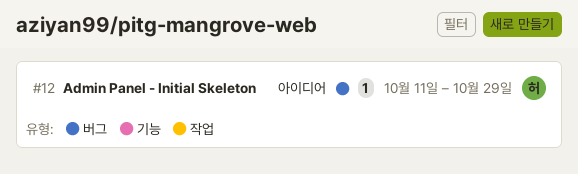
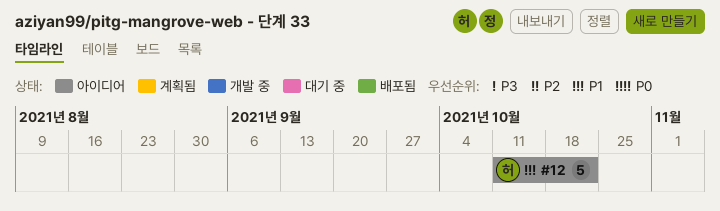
#12, estimate: 1 -> 5
#12, due: Oct 29 -> Oct 22

